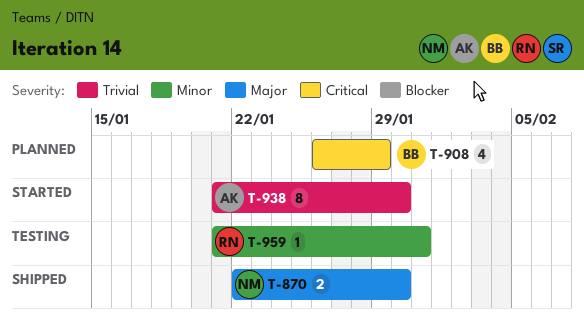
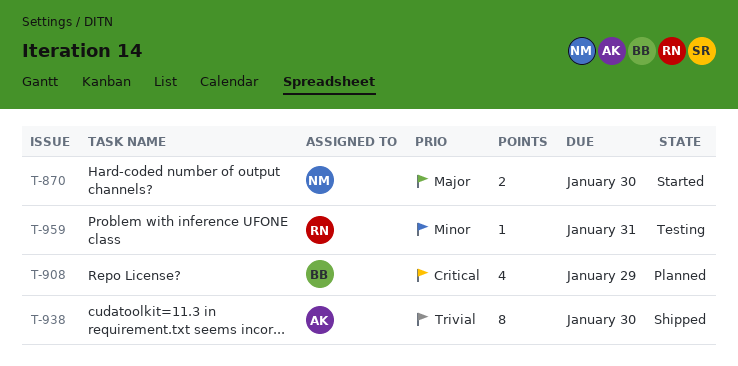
T-870, status: Shipped -> Started
T-938, status: Started -> Shipped

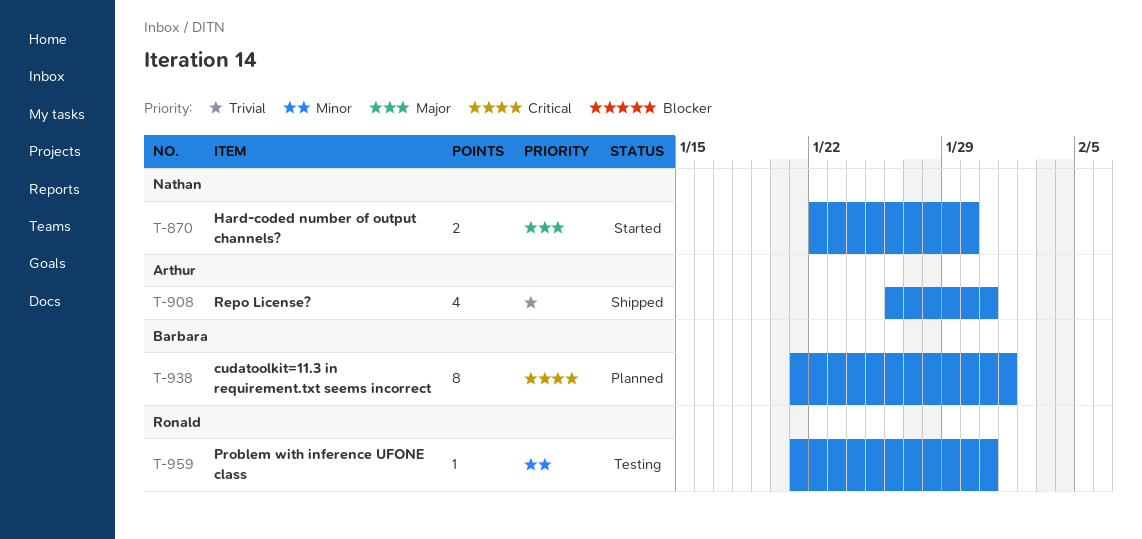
T-908, status: Planned -> Shipped
T-908, owner: Barbara -> Arthur
T-908, priority: Critical -> Trivial
T-908, due: Jan 29 -> Jan 31
T-938, status: Shipped -> Planned
T-938, owner: Arthur -> Barbara
T-938, priority: Trivial -> Critical
T-938, due: Jan 30 -> Feb 1

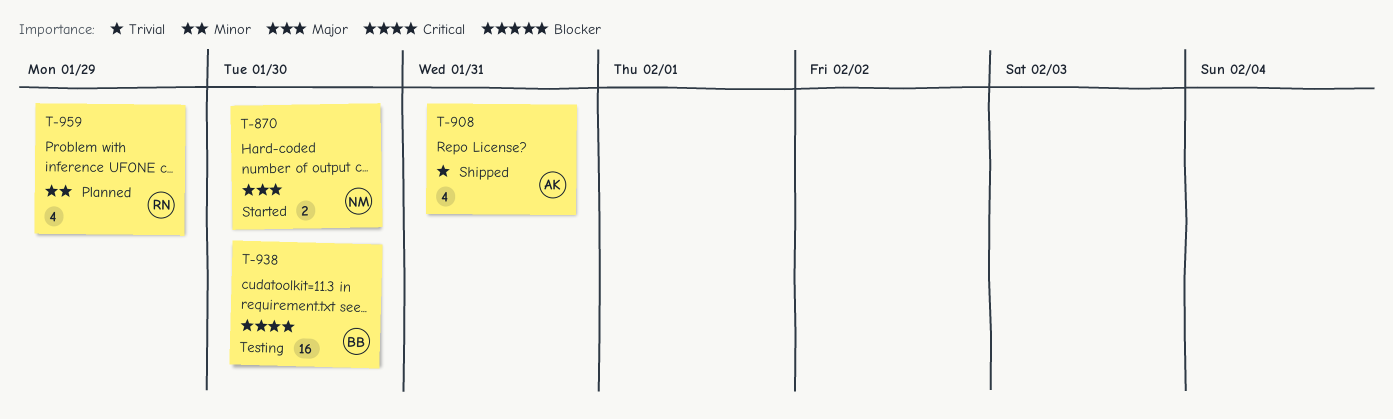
T-938, status: Planned -> Testing
T-938, estimate: 8 -> 16
T-938, due: Feb 1 -> Jan 30
T-959, status: Testing -> Planned
T-959, estimate: 1 -> 4
T-959, due: Jan 31 -> Jan 29

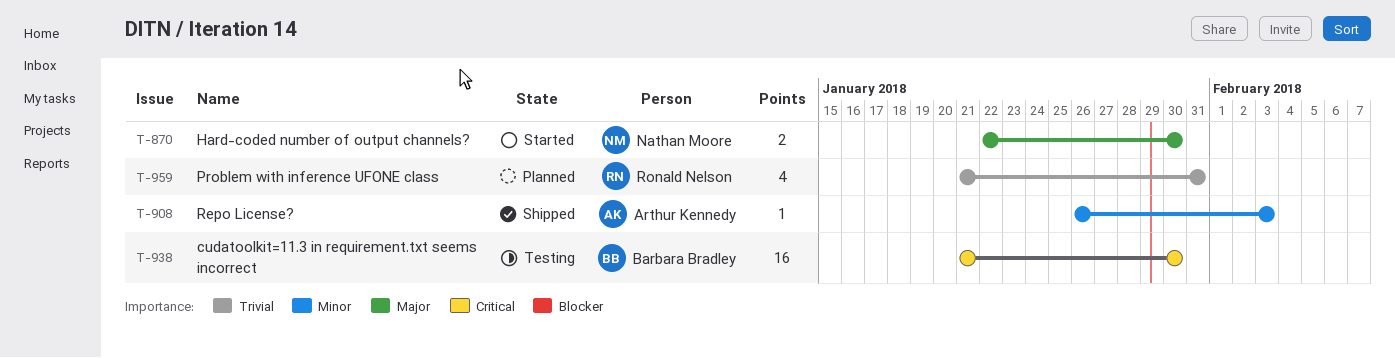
T-908, priority: Trivial -> Minor
T-908, estimate: 4 -> 1
T-908, due: Jan 31 -> Feb 3
T-959, priority: Minor -> Trivial
T-959, due: Jan 29 -> Jan 31

